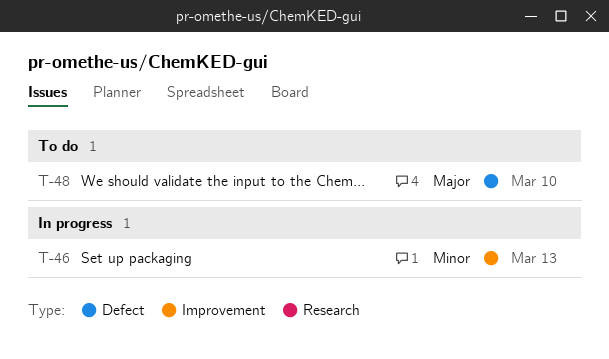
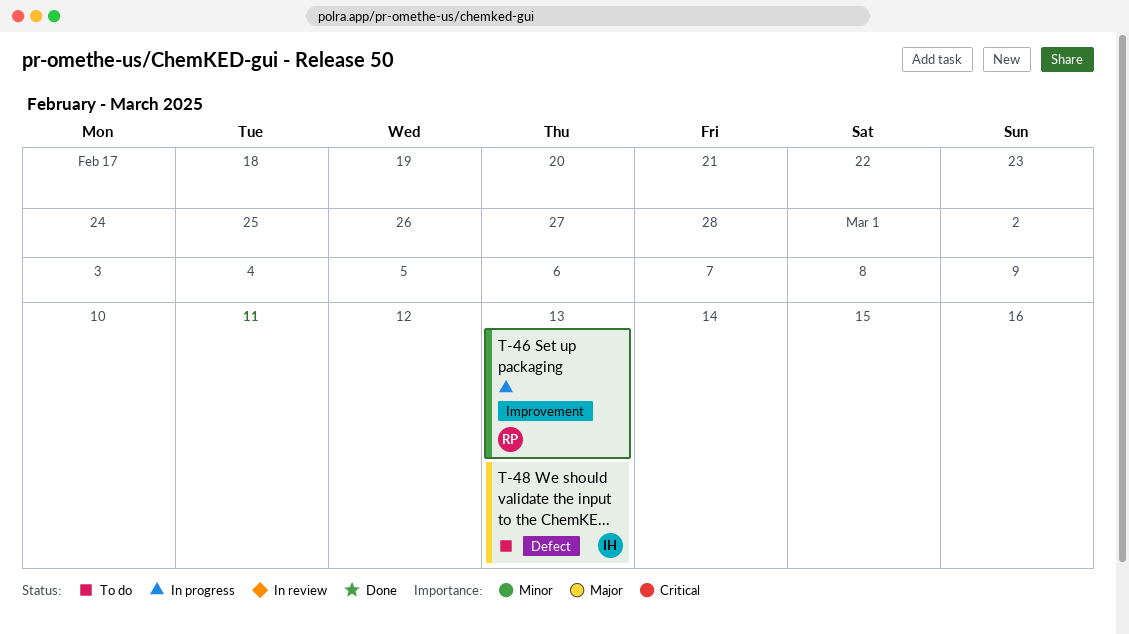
T-48, due: Mar 10 -> Mar 13

